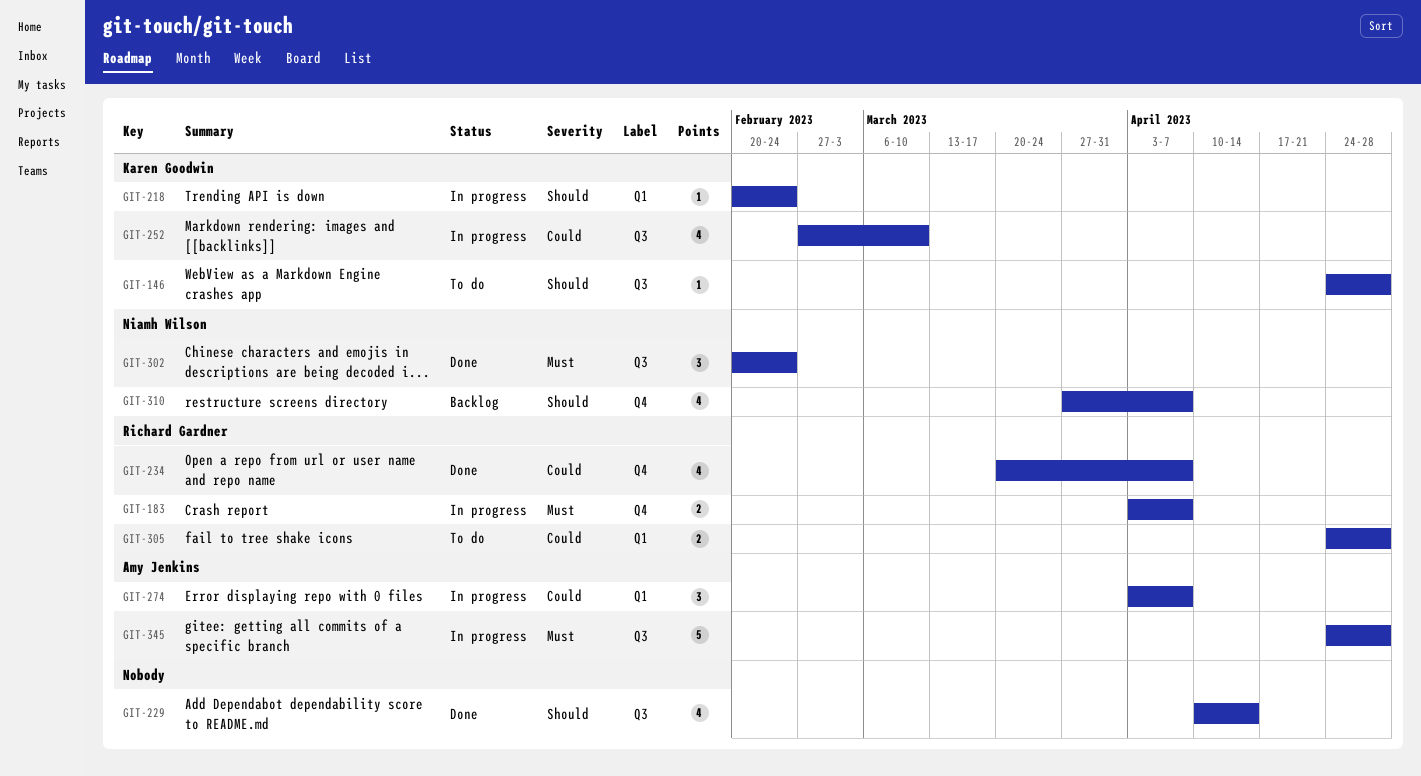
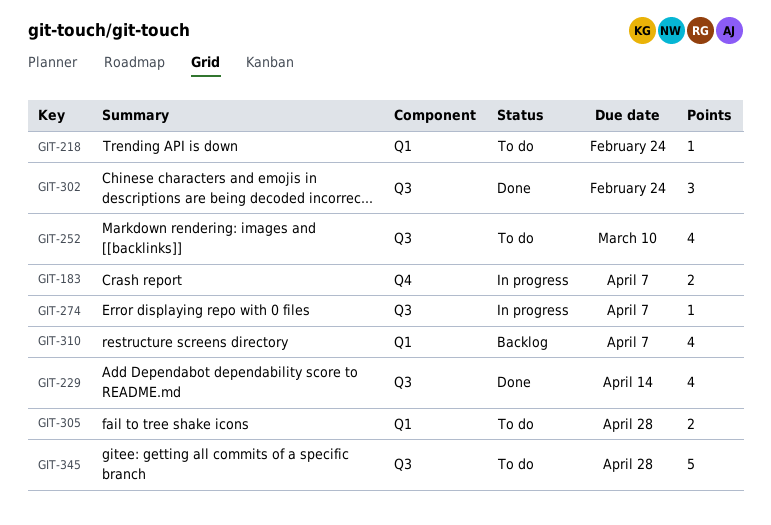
GIT-146: present -> none
GIT-218, status: In progress -> To do
GIT-234: present -> none
GIT-252, status: In progress -> To do
GIT-274, label: Q1 -> Q3
GIT-274, estimate: 3 -> 1
GIT-310, label: Q4 -> Q1
GIT-345, status: In progress -> To do

